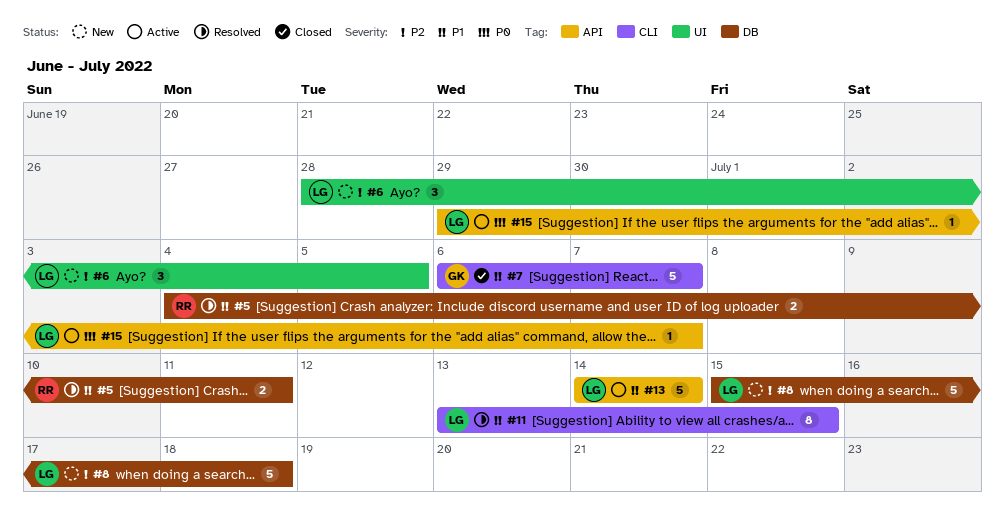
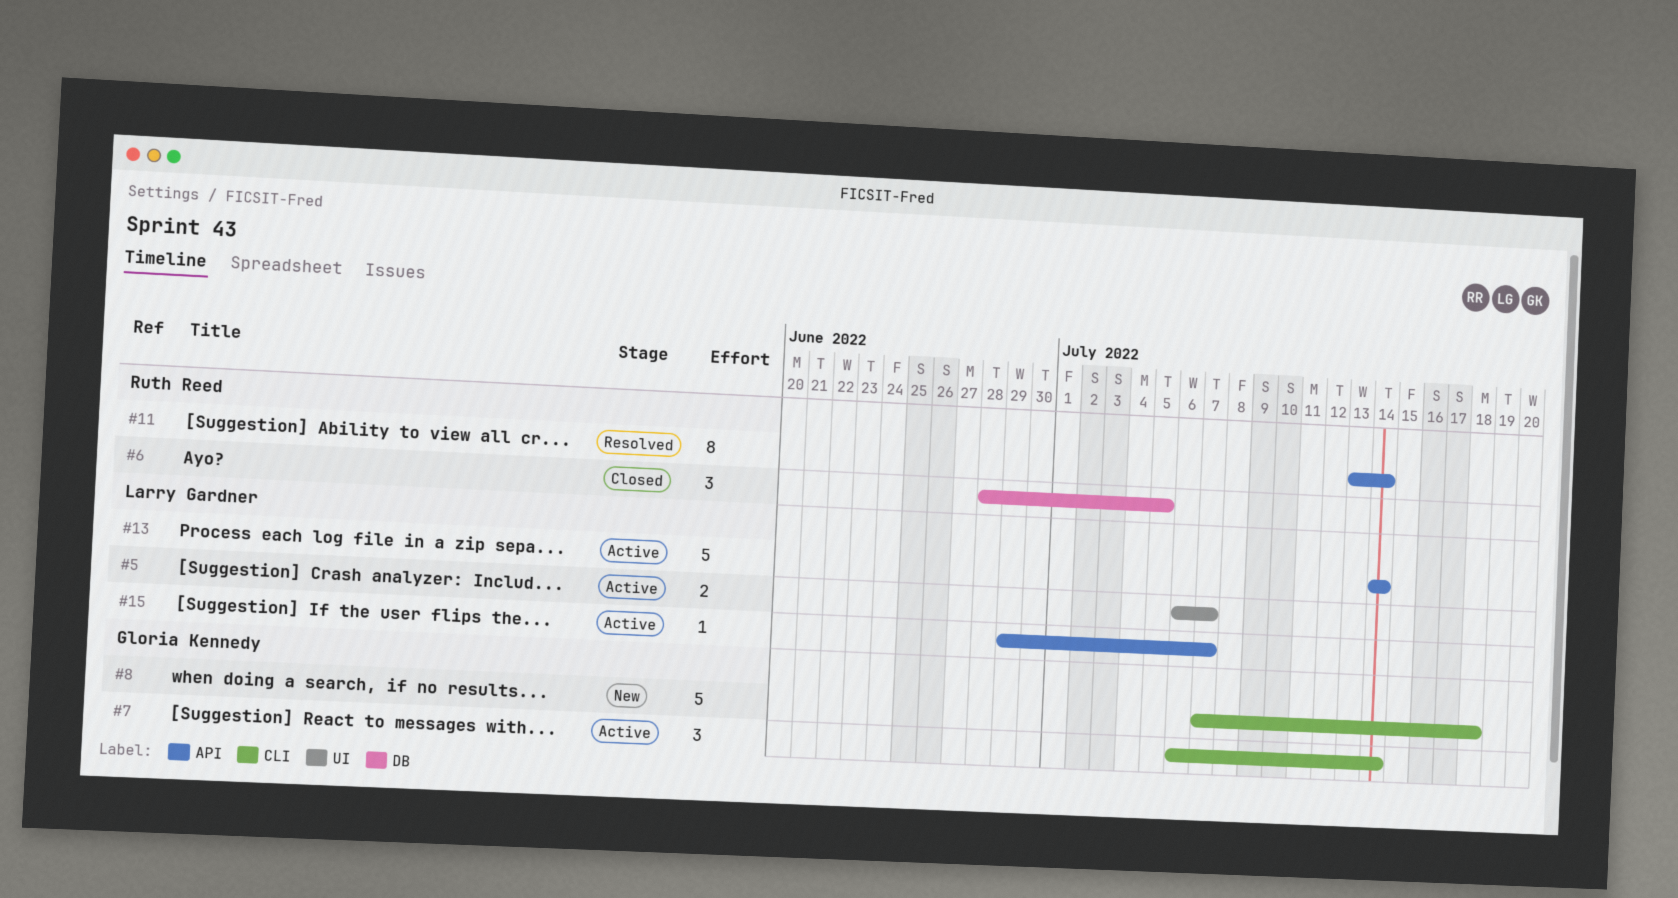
#5, status: Resolved -> Active
#5, owner: Ruth Reed -> Larry Gardner
#5, label: DB -> UI
#5, start: Jul 4 -> Jul 6
#5, due: Jul 11 -> Jul 7
#6, status: New -> Closed
#6, owner: Larry Gardner -> Ruth Reed
#6, label: UI -> DB
#7, status: Closed -> Active
#7, estimate: 5 -> 3
#7, due: Jul 7 -> Jul 14
#8, owner: Larry Gardner -> Gloria Kennedy
#8, label: DB -> CLI
#8, start: Jul 15 -> Jul 7
#11, owner: Larry Gardner -> Ruth Reed
#11, label: CLI -> API
#11, due: Jul 15 -> Jul 14

